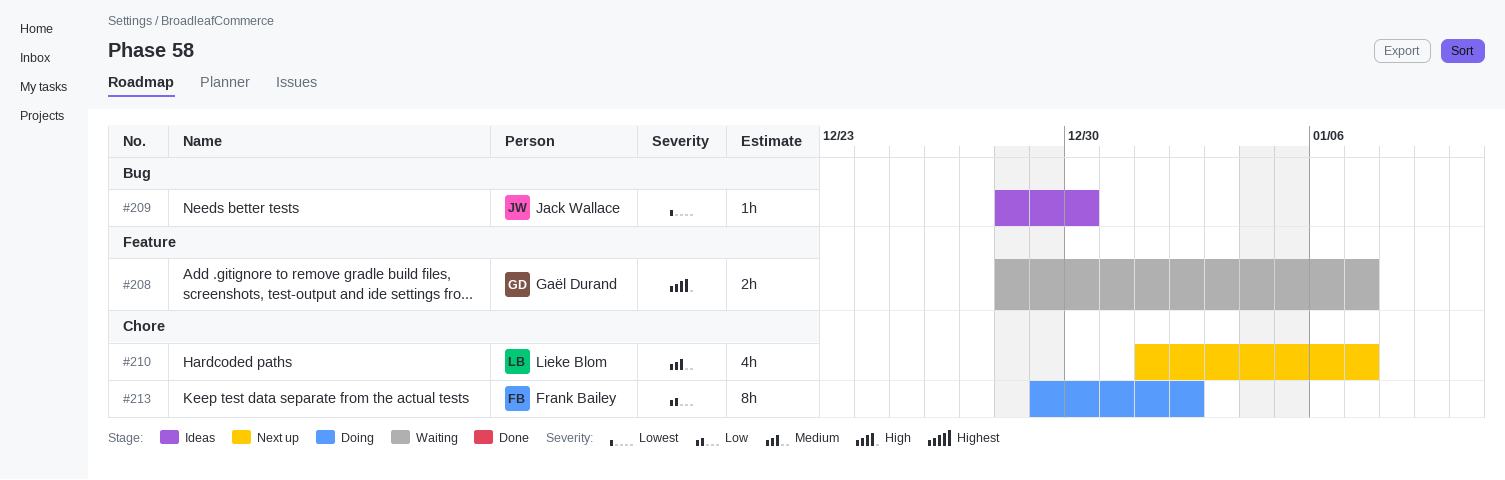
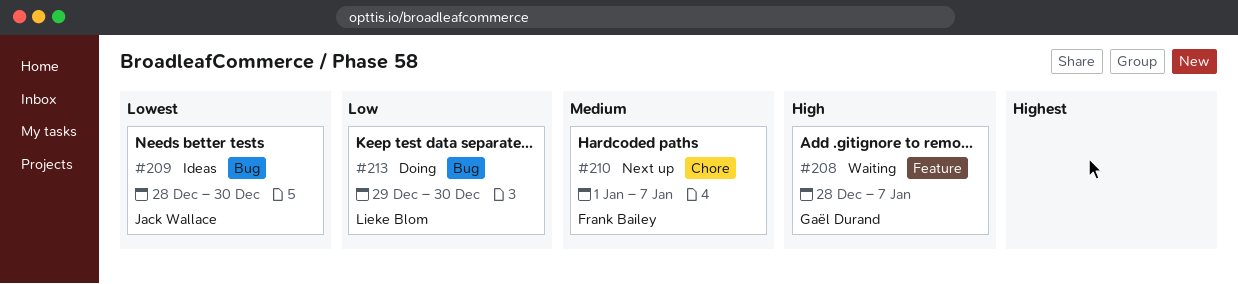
#210, owner: Lieke Blom -> Frank Bailey
#213, owner: Frank Bailey -> Lieke Blom
#213, label: Chore -> Bug
#213, due: Jan 2 -> Dec 30

